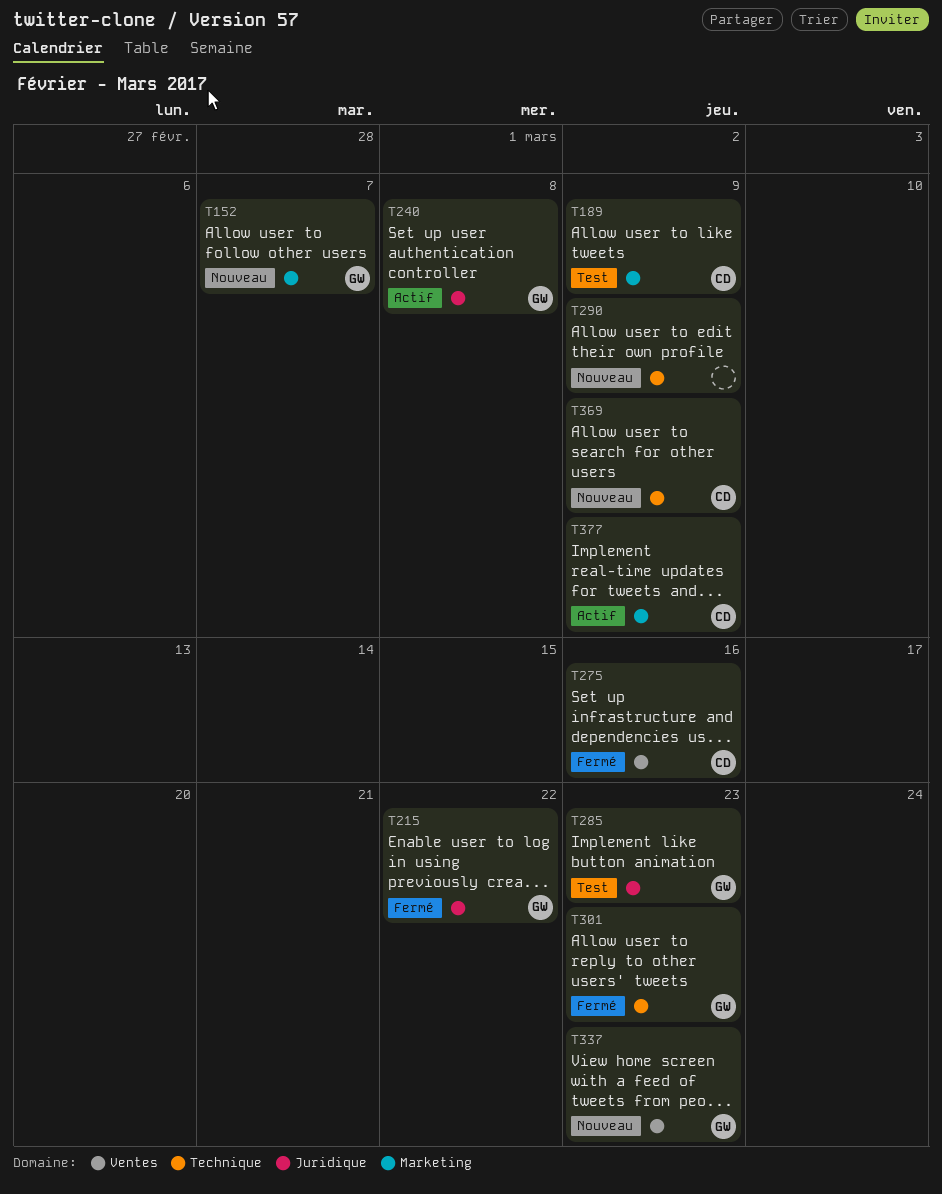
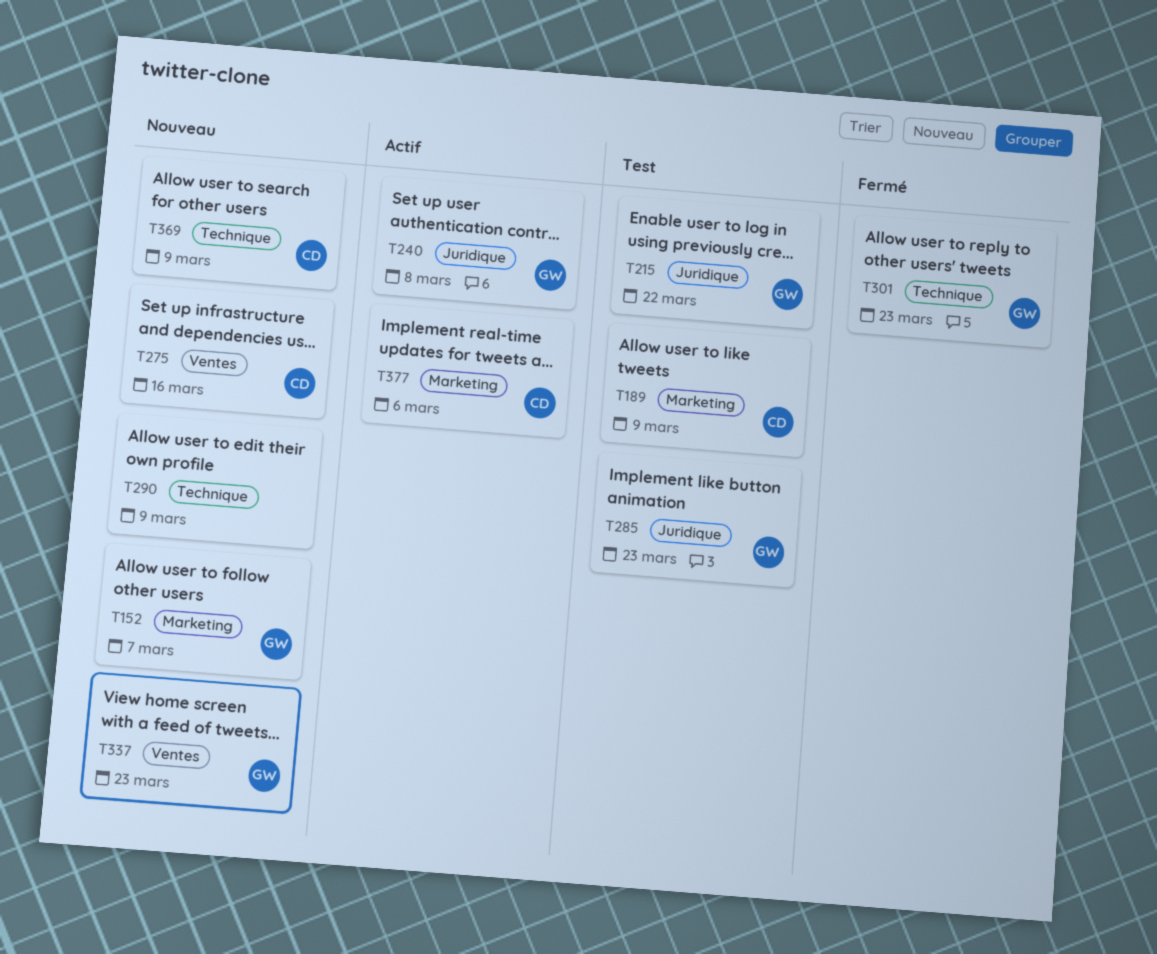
T215, status: Fermé -> Test
T275, status: Fermé -> Nouveau
T377, due: Mar 9 -> Mar 6

